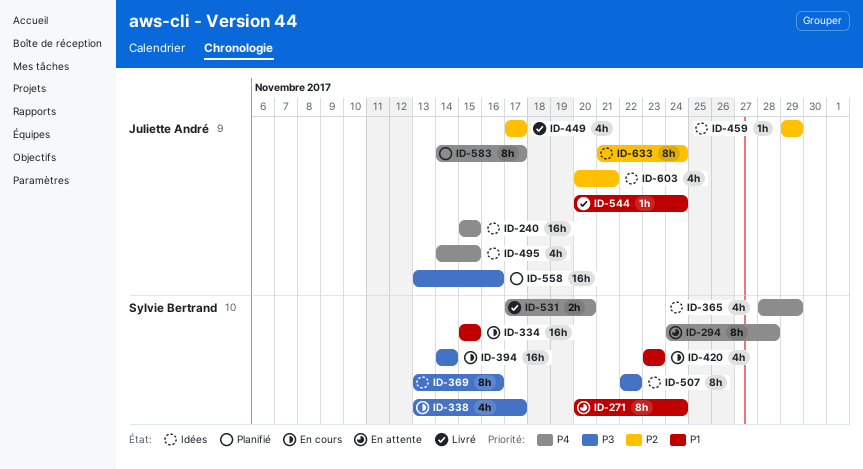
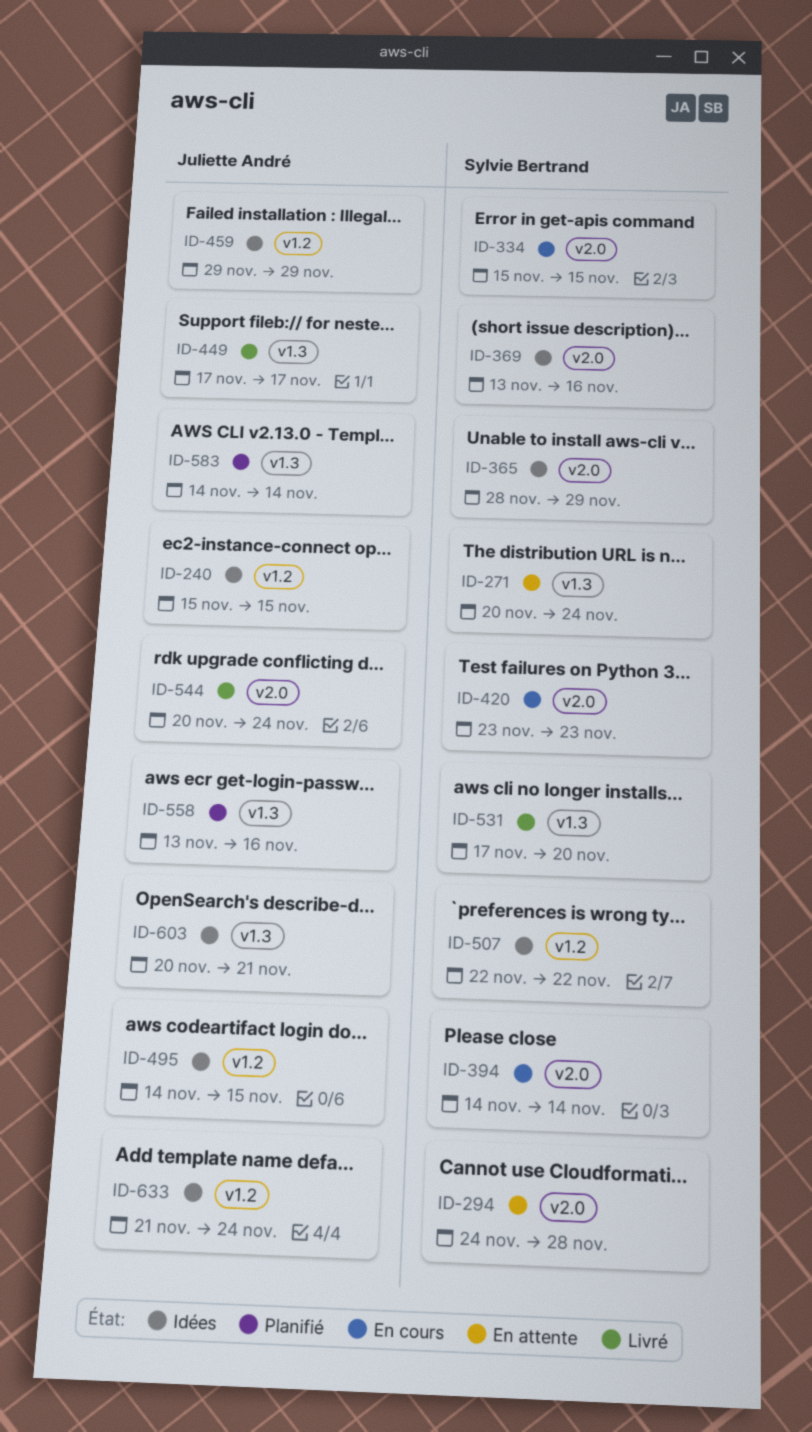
ID-338: present -> none
ID-583, due: Nov 17 -> Nov 14

